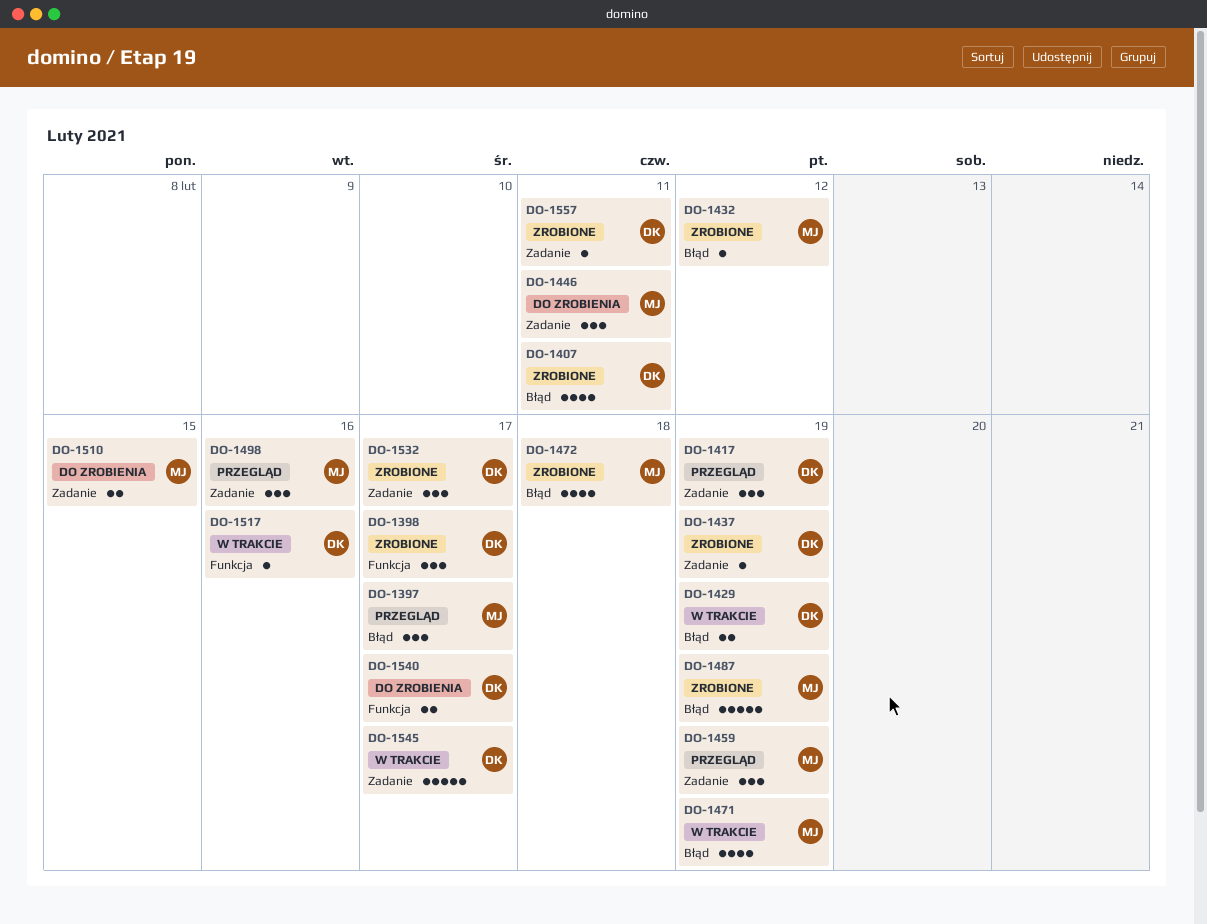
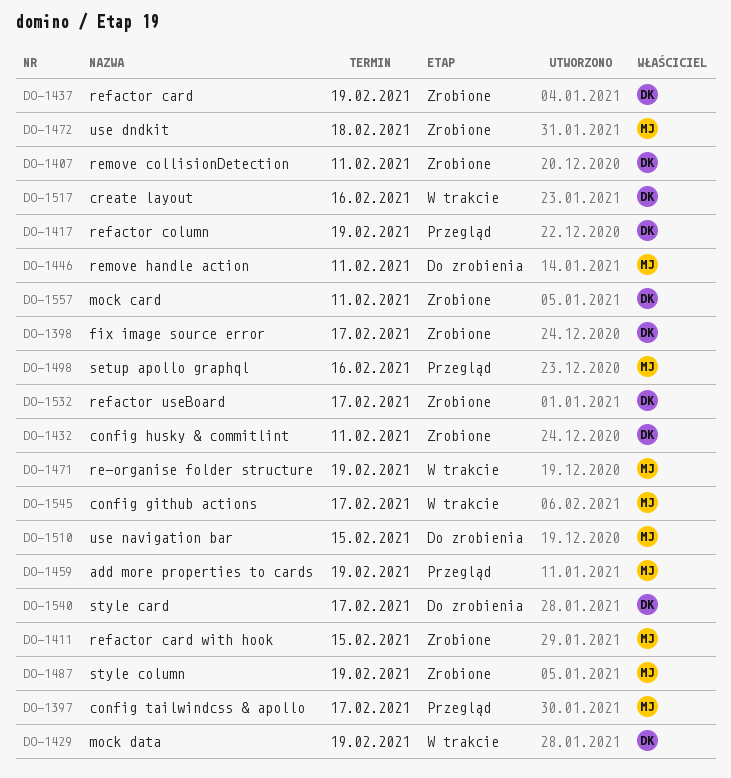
DO-1411: none -> present
DO-1432, owner: MJ -> DK
DO-1432, due: Feb 12 -> Feb 11
DO-1545, owner: DK -> MJ

